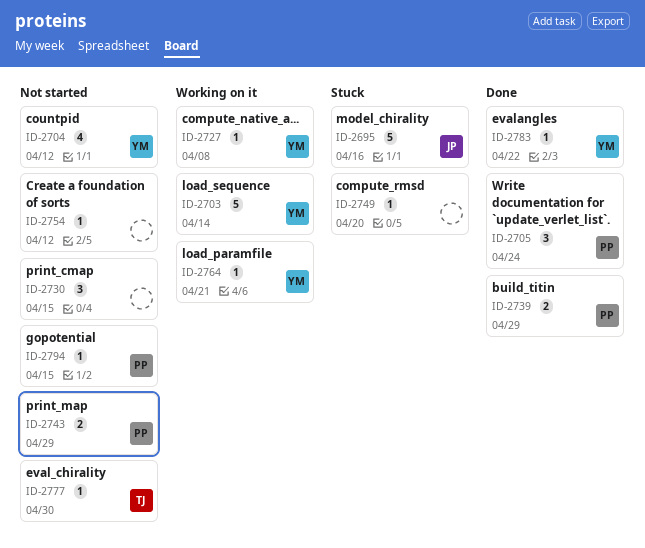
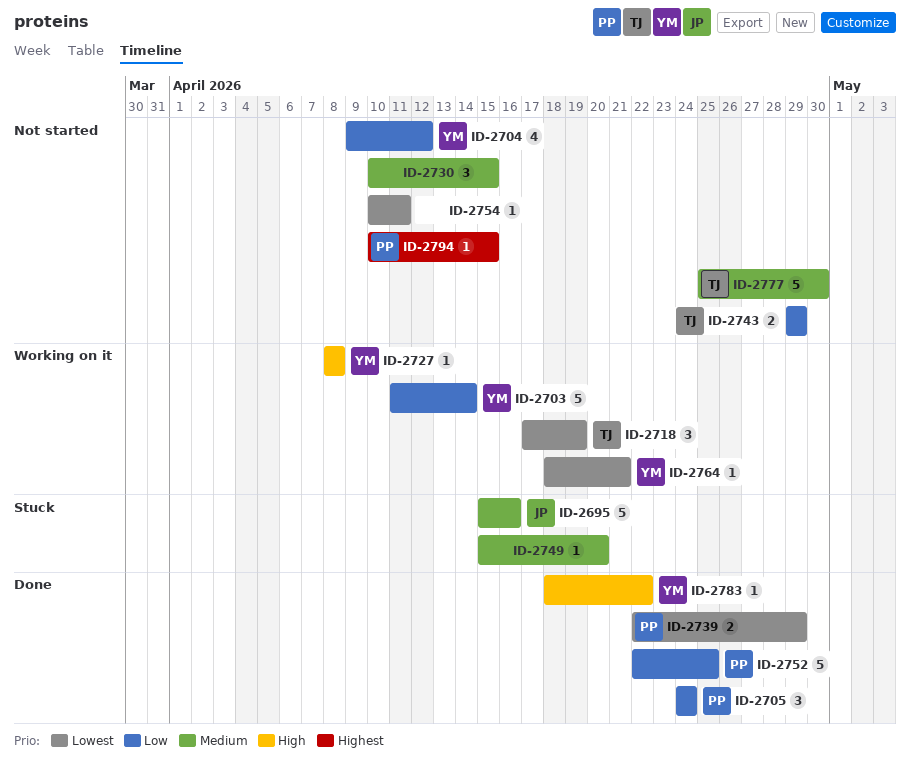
ID-2718: none -> present
ID-2743, owner: PP -> TJ
ID-2752: none -> present
ID-2754, due: Apr 12 -> Apr 11
ID-2777, estimate: 1 -> 5

